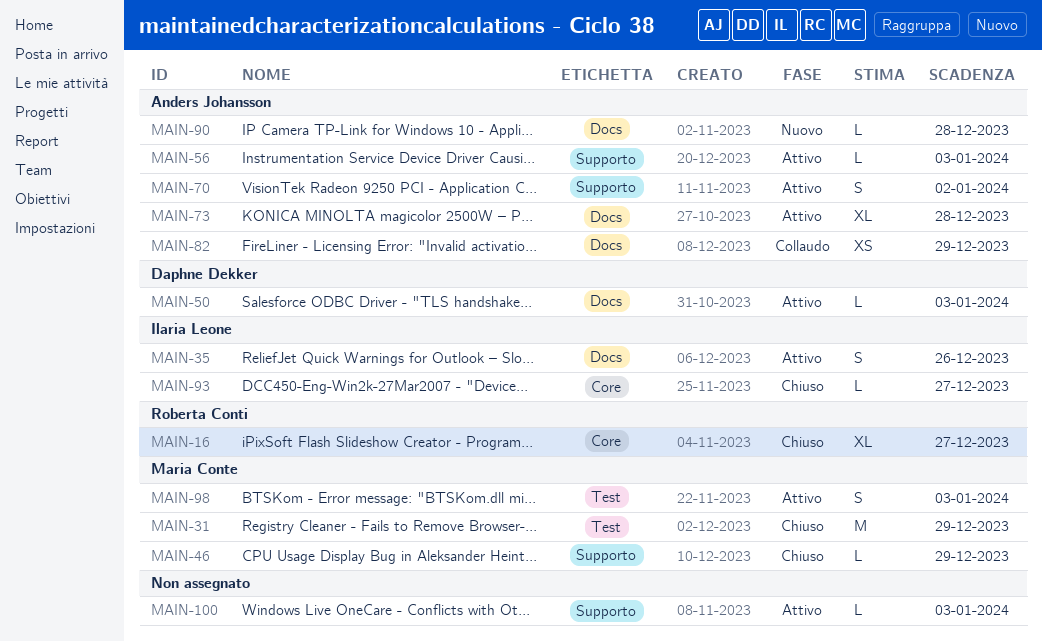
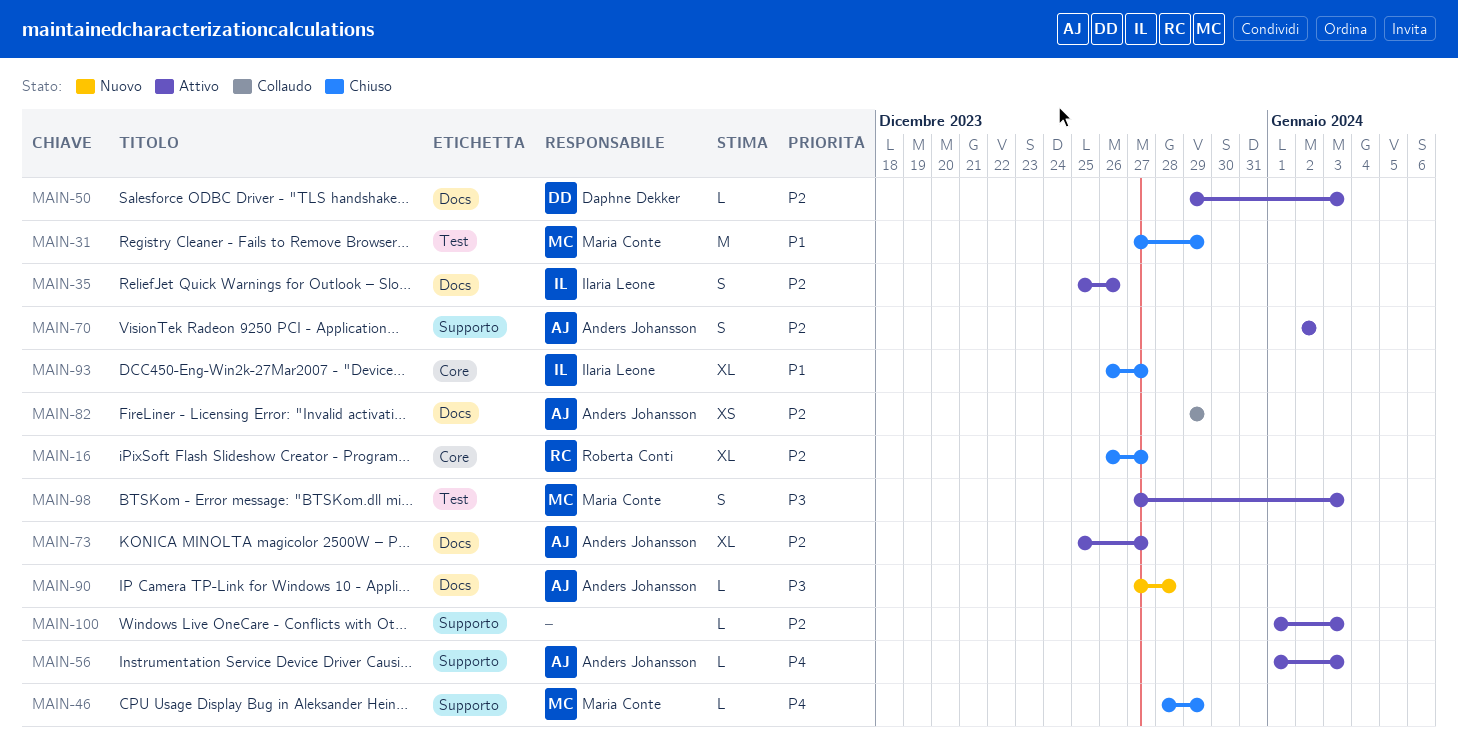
MAIN-73, due: Dec 28 -> Dec 27
MAIN-93, estimate: L -> XL

